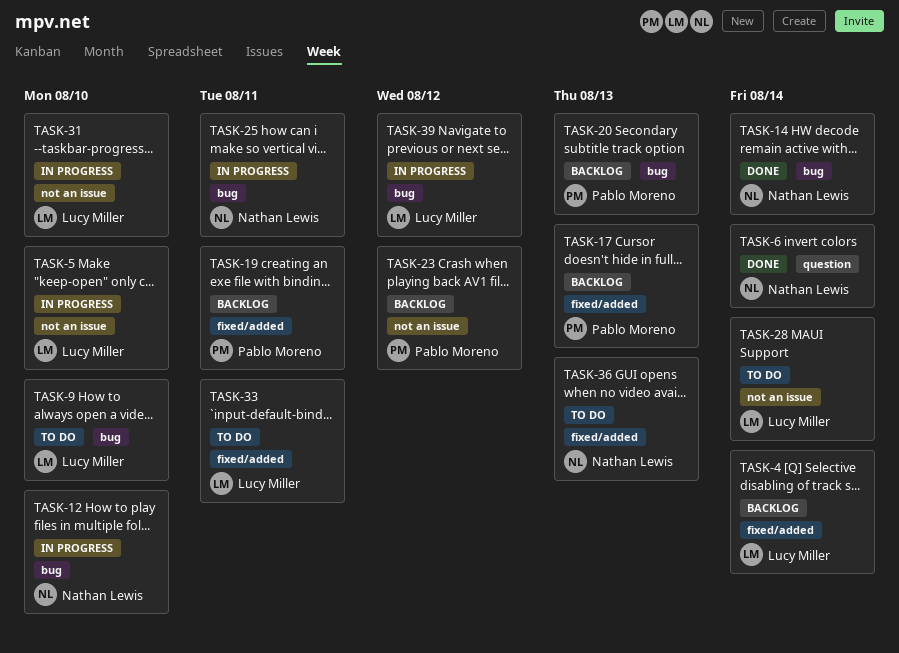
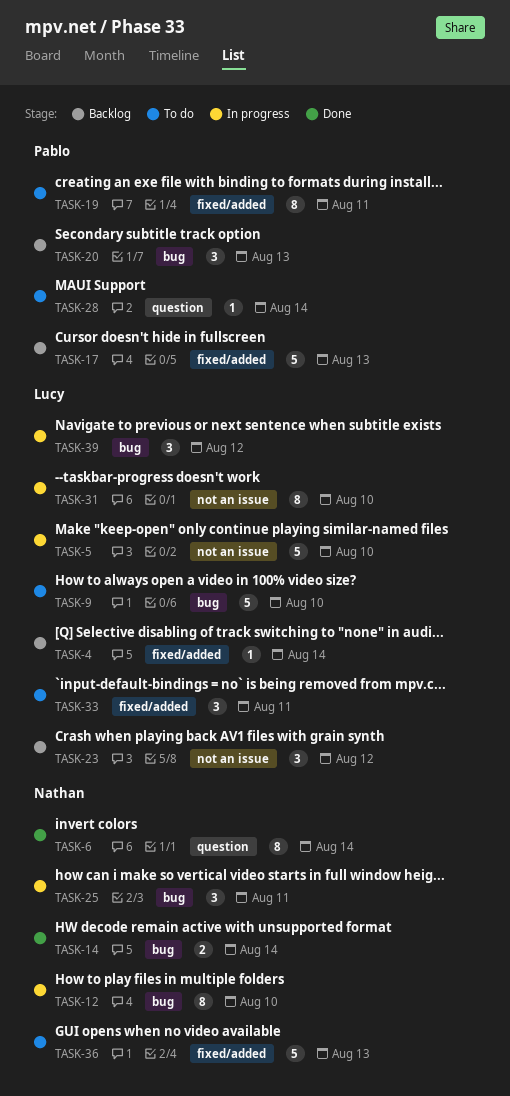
TASK-19, status: Backlog -> To do
TASK-23, owner: Pablo Moreno -> Lucy Miller
TASK-28, owner: Lucy Miller -> Pablo Moreno
TASK-28, label: not an issue -> question

